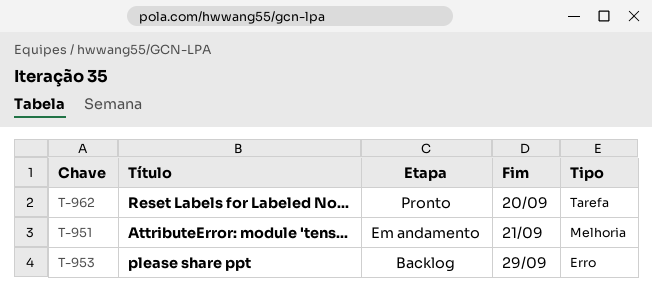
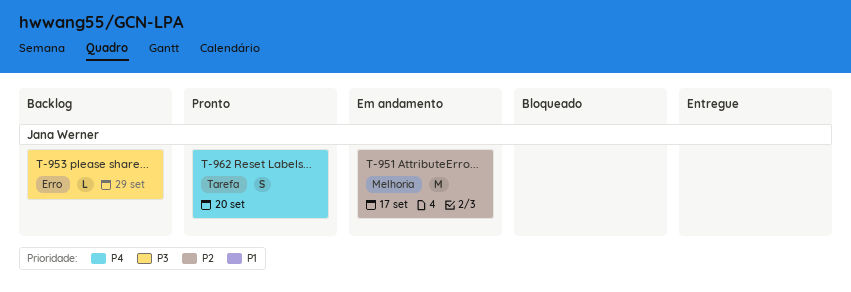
T-951, due: Sep 21 -> Sep 17

